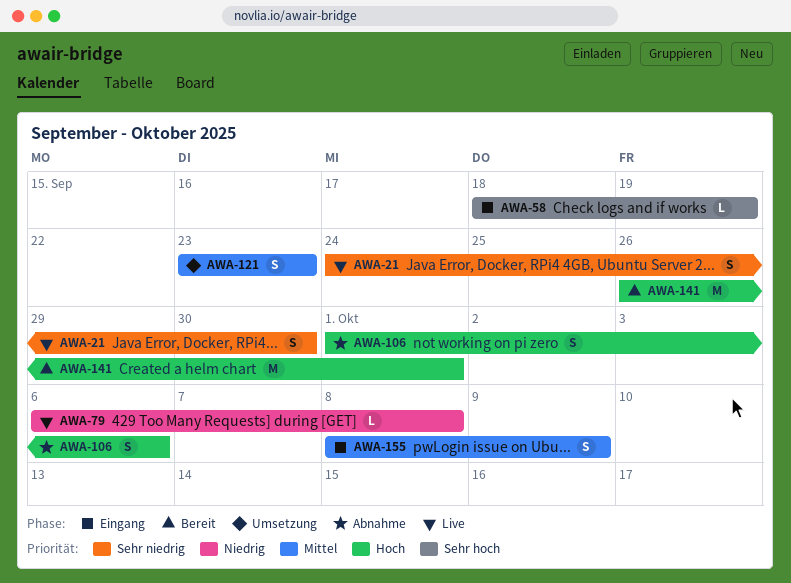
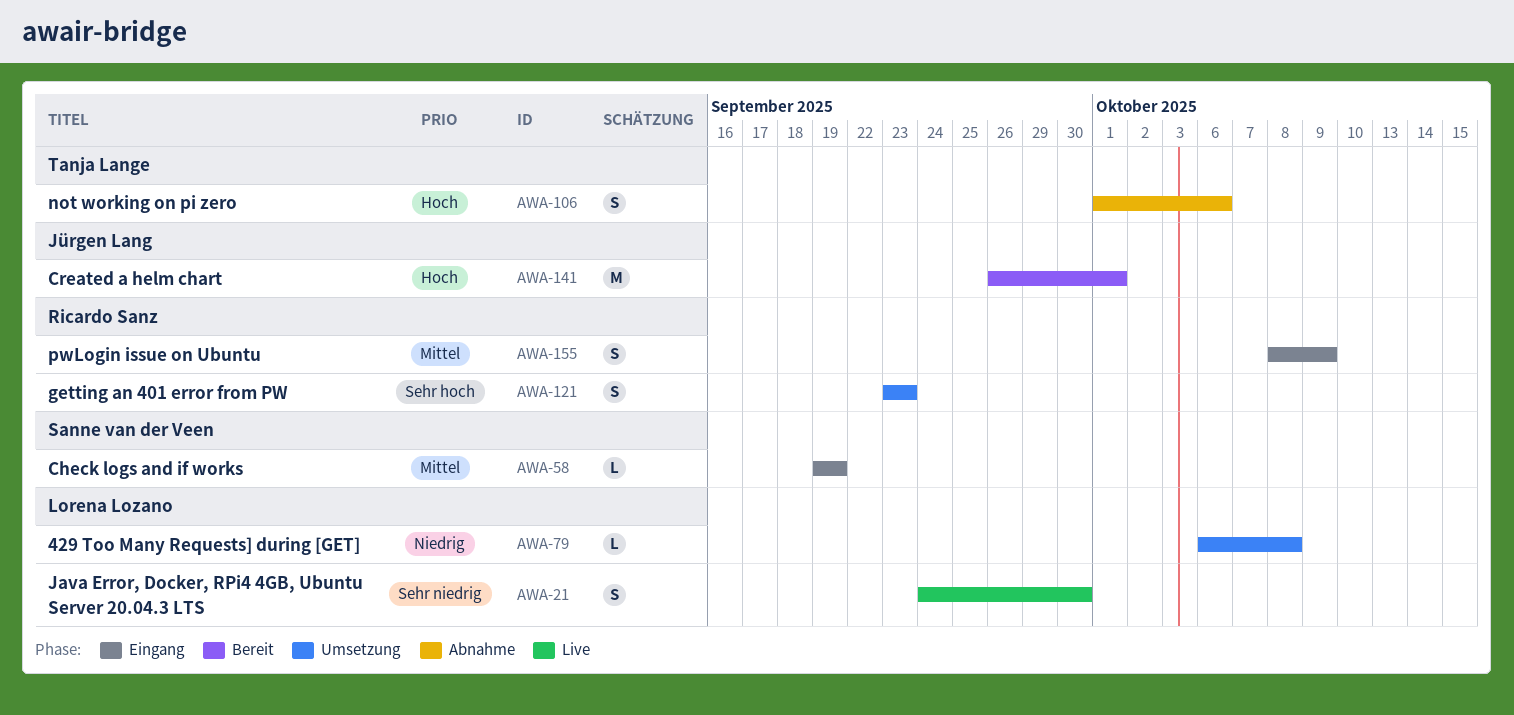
AWA-58, priority: Sehr hoch -> Mittel
AWA-58, start: Sep 18 -> Sep 19
AWA-79, status: Live -> Umsetzung
AWA-121, priority: Mittel -> Sehr hoch

